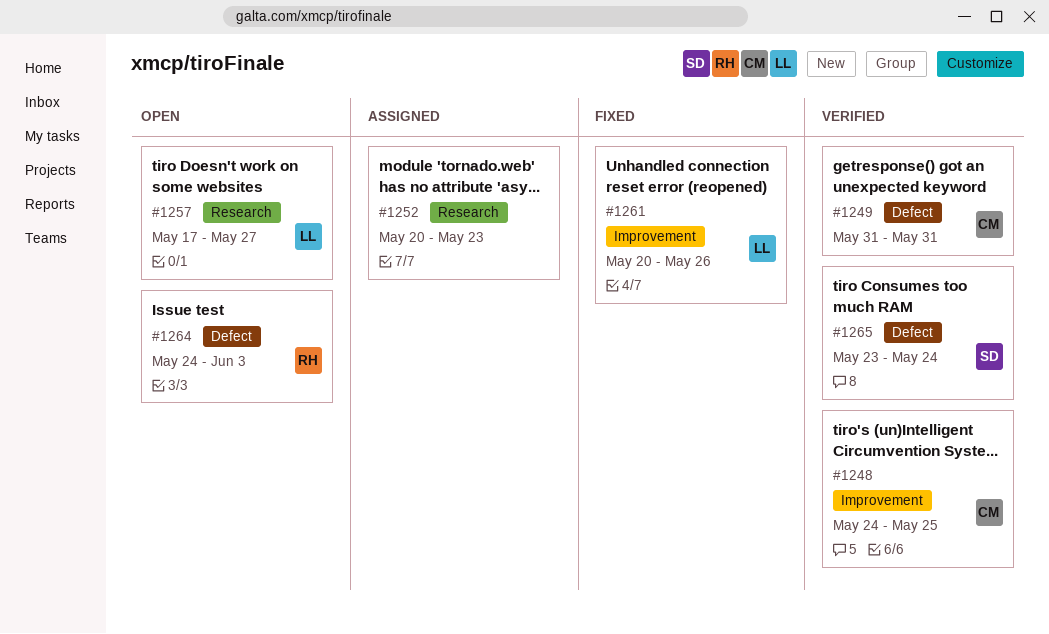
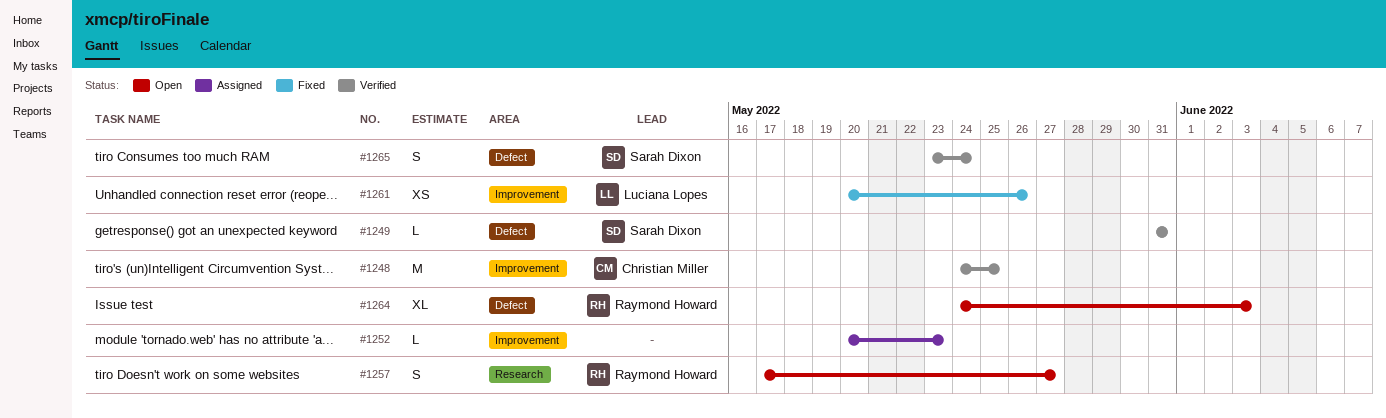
#1249, owner: Christian Miller -> Sarah Dixon
#1252, label: Research -> Improvement
#1257, owner: Luciana Lopes -> Raymond Howard

